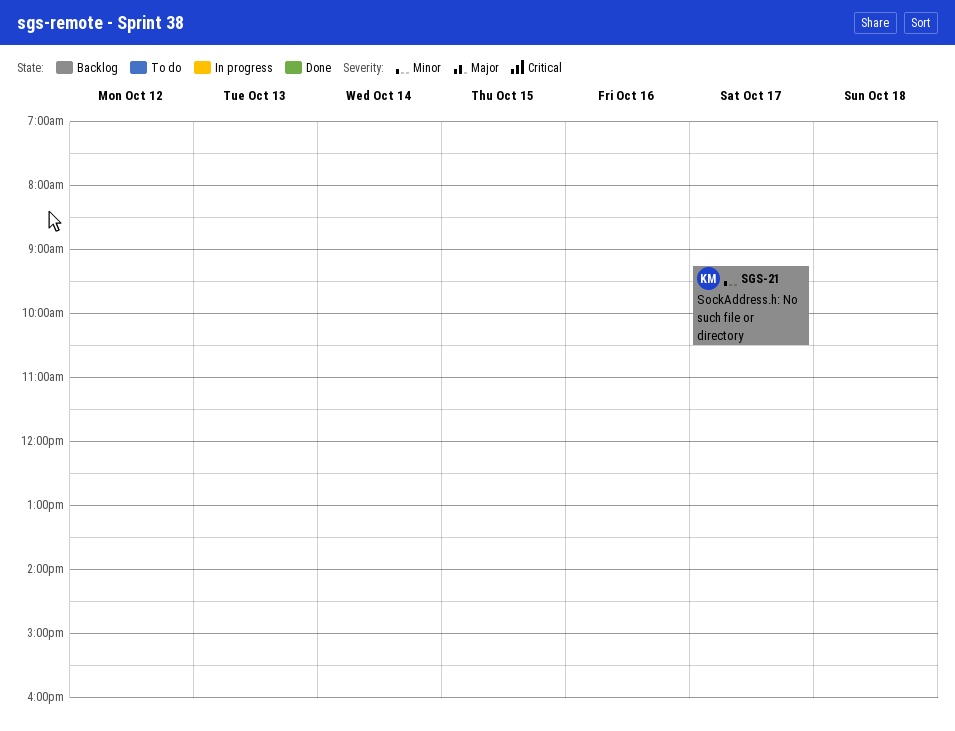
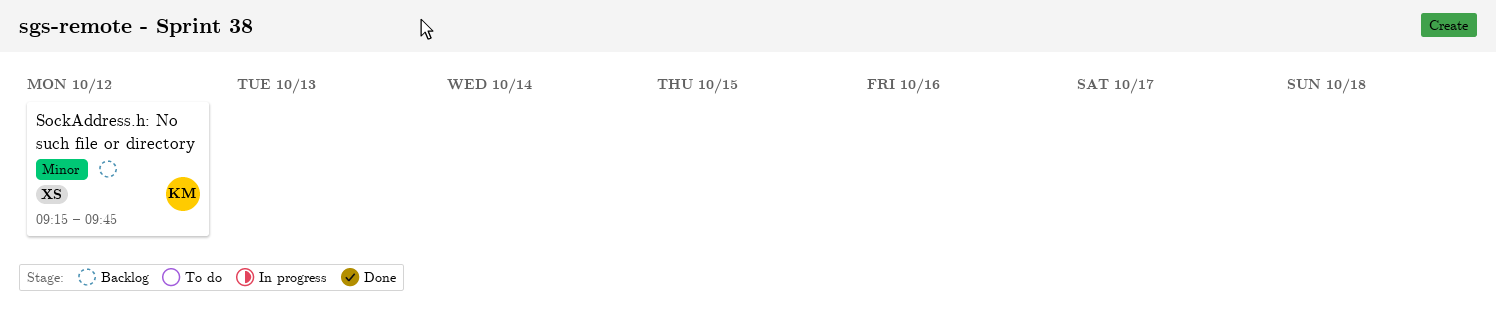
SockAddress.h: No such file or directory, day: Oct 17 -> Oct 12
SockAddress.h: No such file or directory, ends: 10:30 -> 09:45

